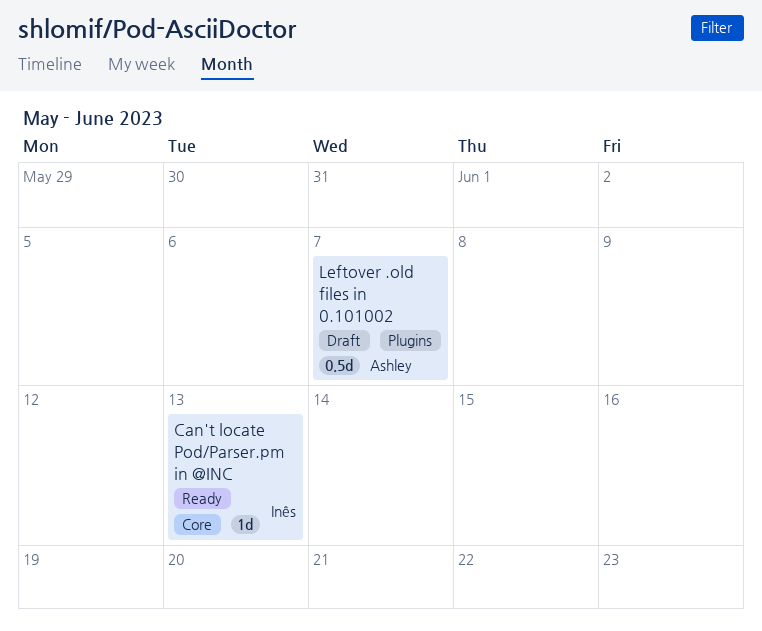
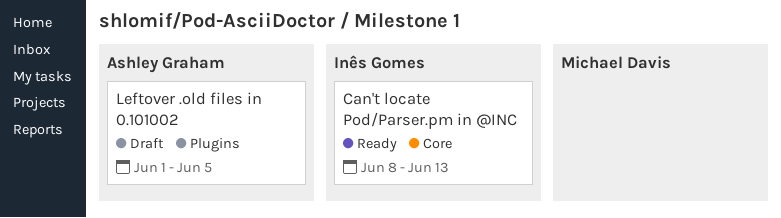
Leftover .old files in 0.101002, due: Jun 7 -> Jun 5

